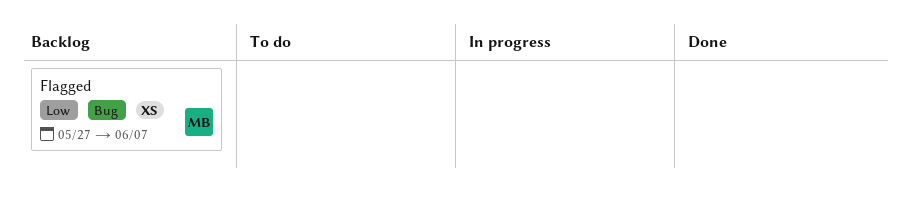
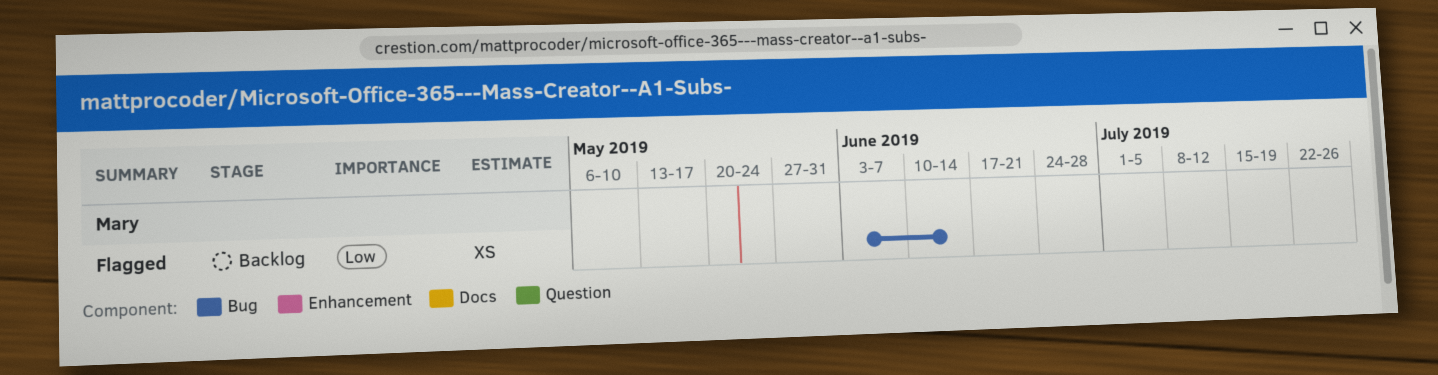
Flagged, start: May 27 -> Jun 3
Flagged, due: Jun 7 -> Jun 14

